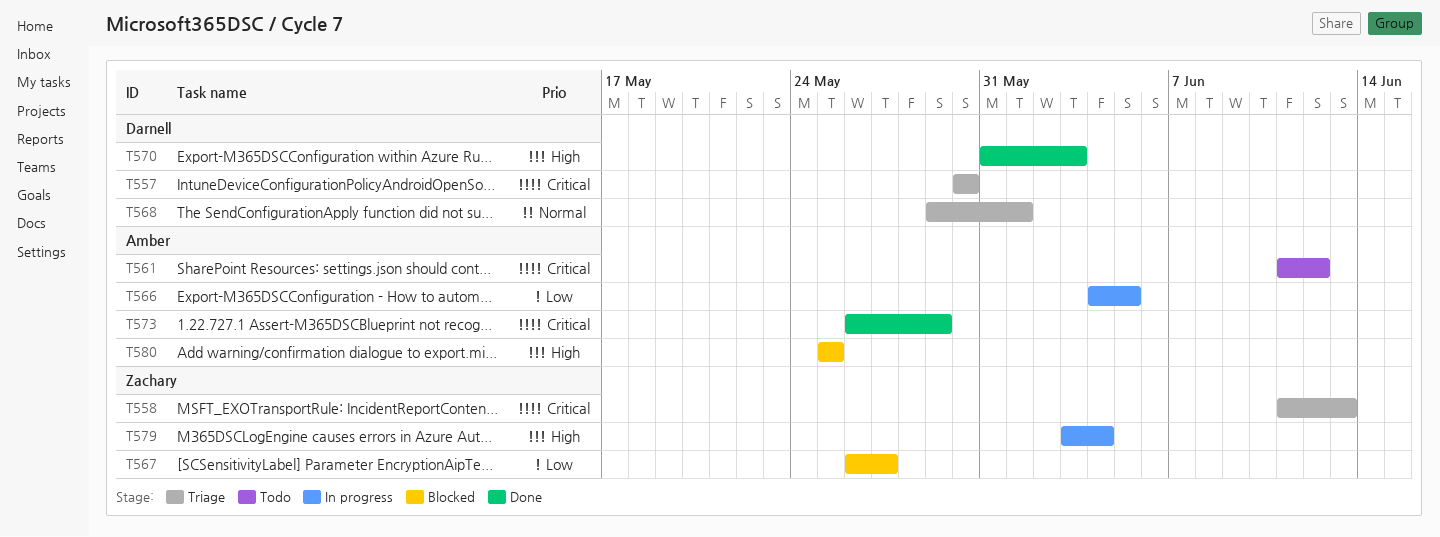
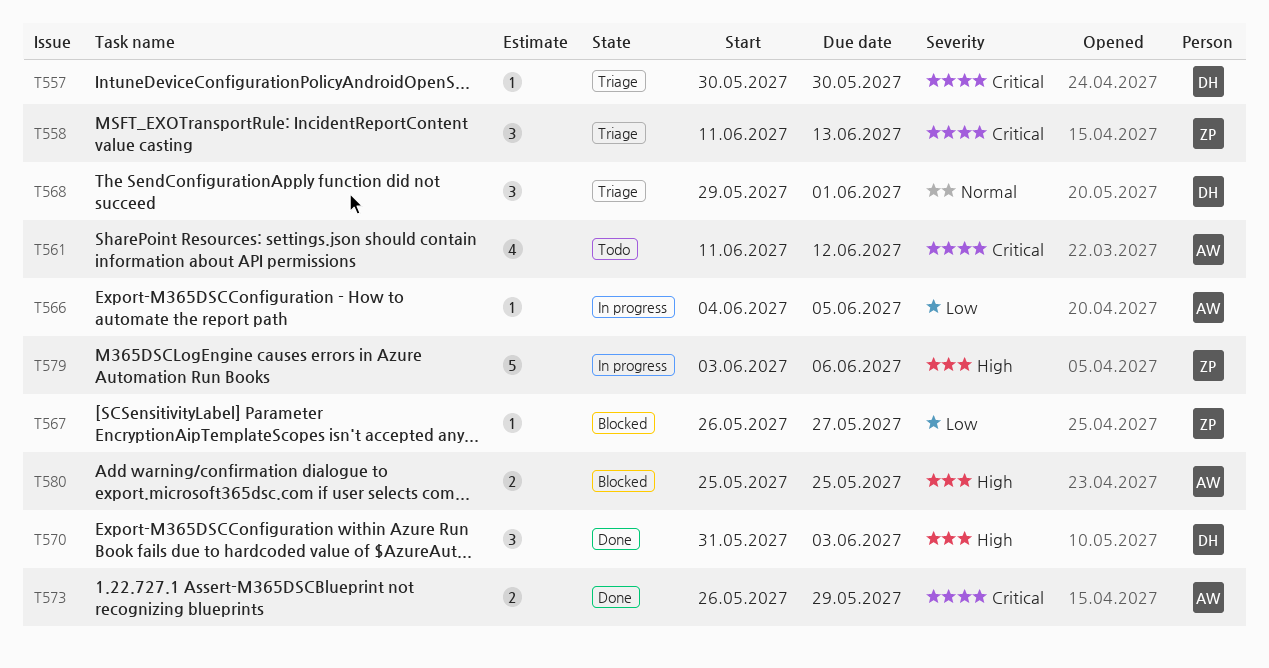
T579, due: Jun 4 -> Jun 6

